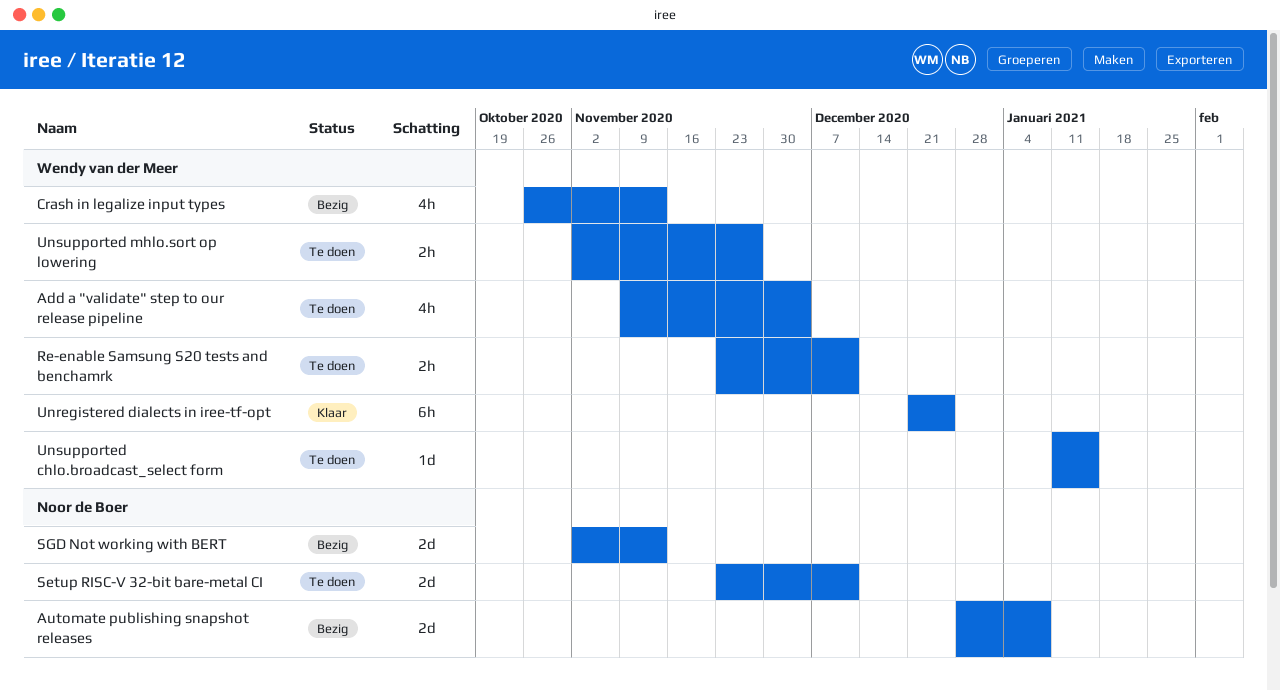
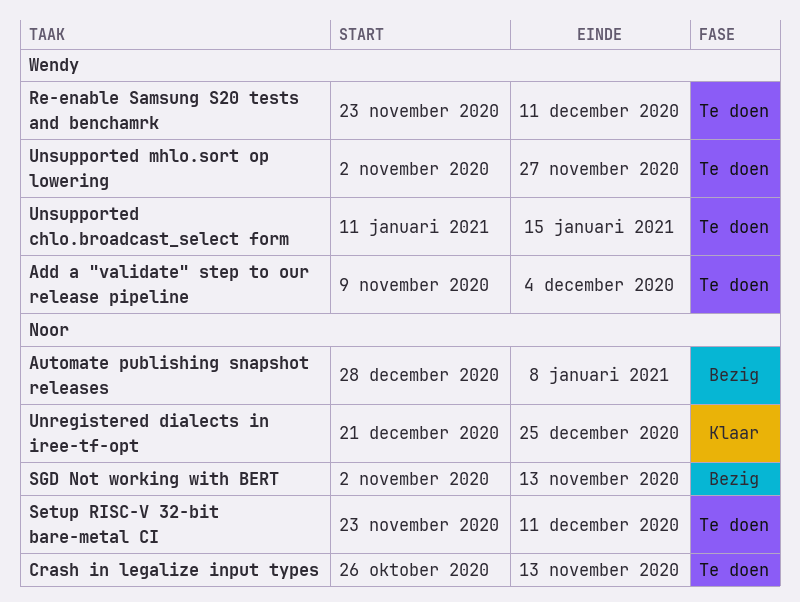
Crash in legalize input types, status: Bezig -> Te doen
Crash in legalize input types, owner: Wendy van der Meer -> Noor de Boer
Unregistered dialects in iree-tf-opt, owner: Wendy van der Meer -> Noor de Boer

